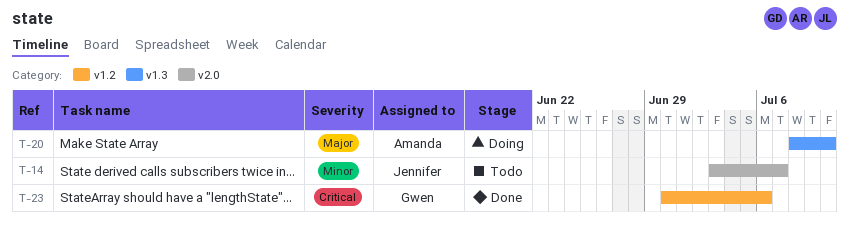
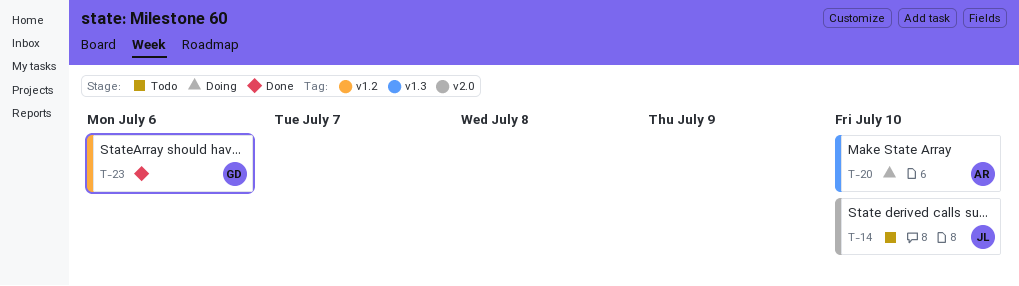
T-14, due: Jul 7 -> Jul 10

